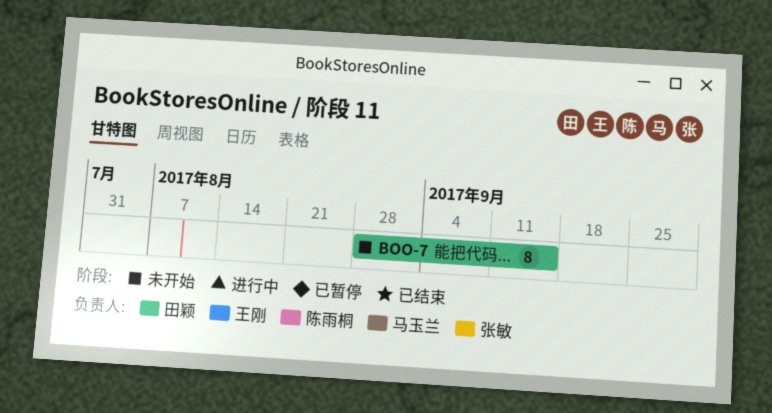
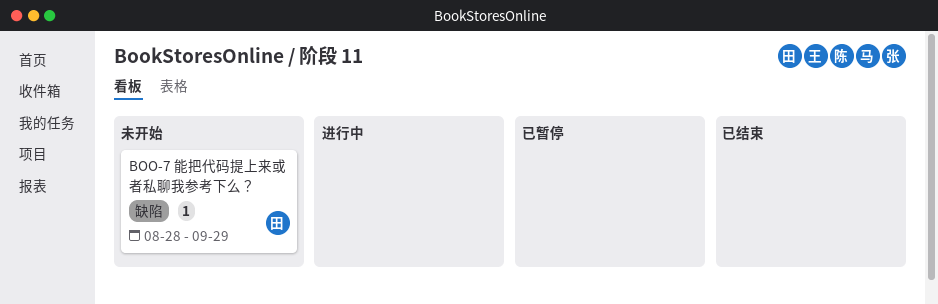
BOO-7, estimate: 8 -> 1
BOO-7, due: Sep 15 -> Sep 29

